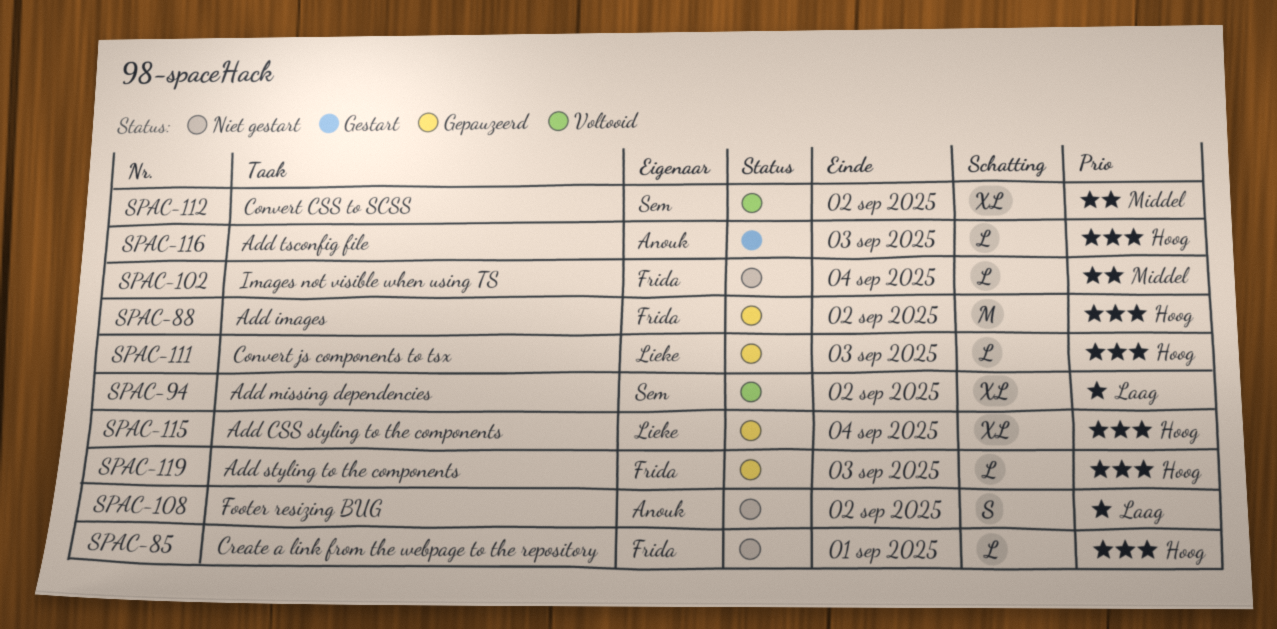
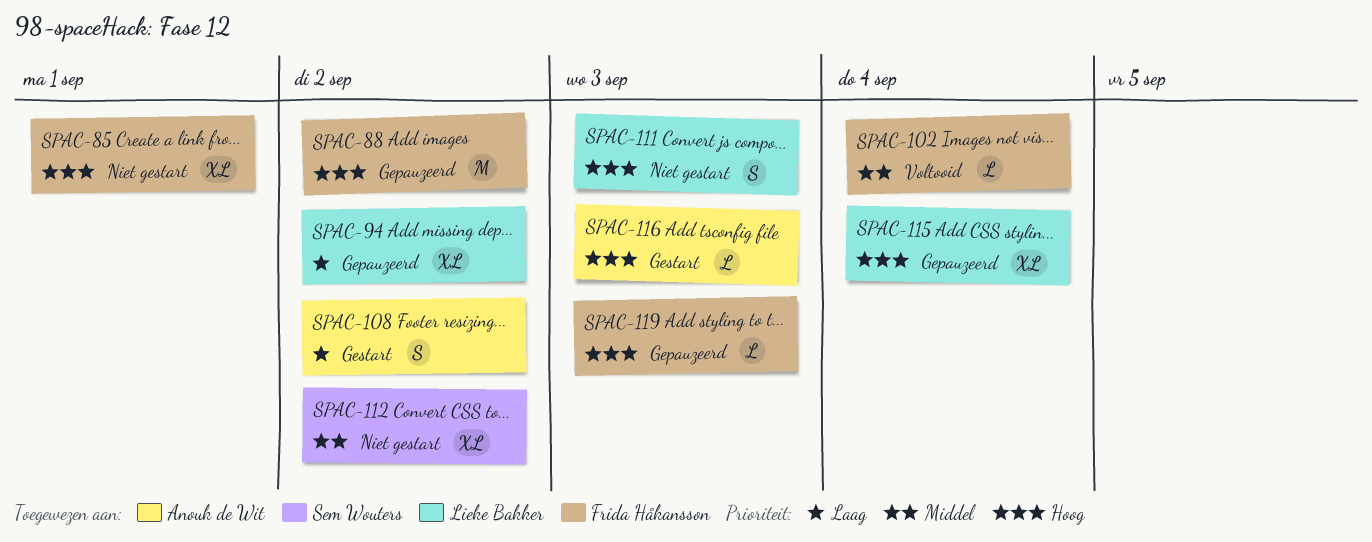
SPAC-85, estimate: L -> XL
SPAC-94, status: Voltooid -> Gepauzeerd
SPAC-94, owner: Sem Wouters -> Lieke Bakker
SPAC-102, status: Niet gestart -> Voltooid
SPAC-108, status: Niet gestart -> Gestart
SPAC-111, status: Gepauzeerd -> Niet gestart
SPAC-111, estimate: L -> S
SPAC-112, status: Voltooid -> Niet gestart

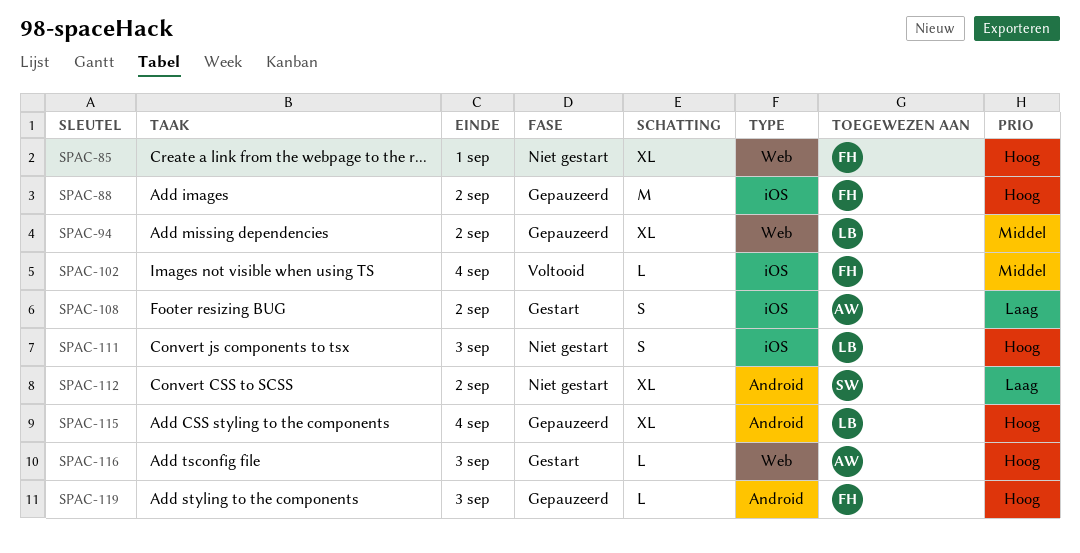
SPAC-94, priority: Laag -> Middel
SPAC-112, priority: Middel -> Laag

